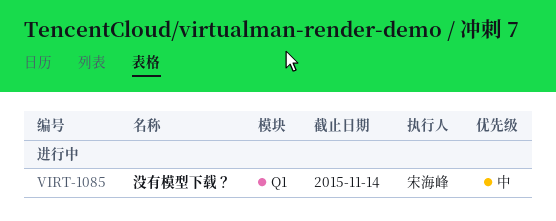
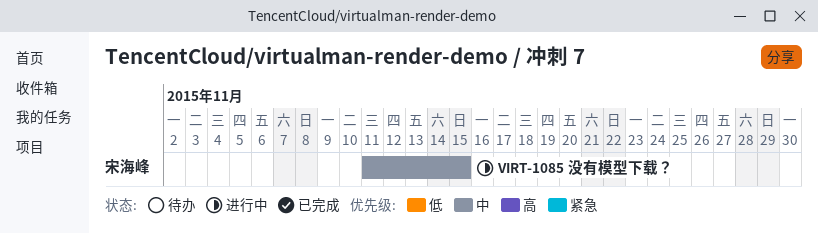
VIRT-1085, due: Nov 14 -> Nov 15

